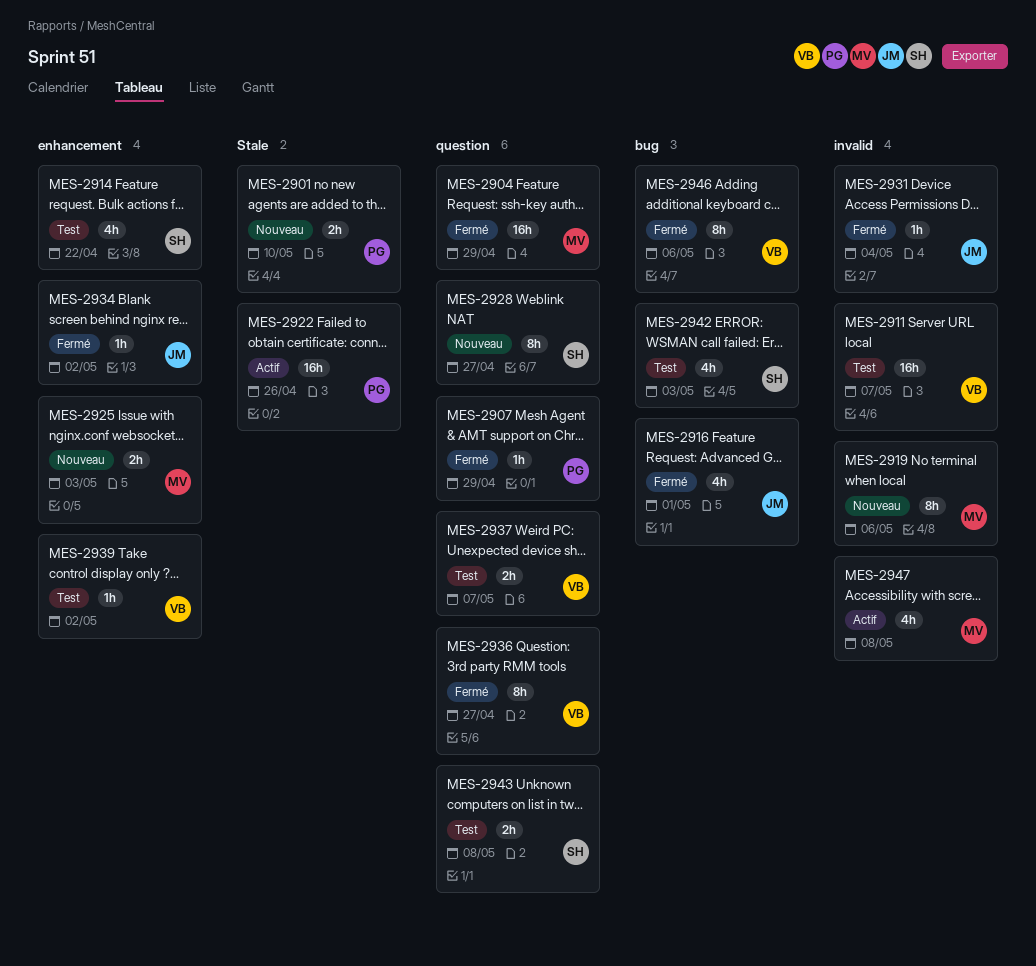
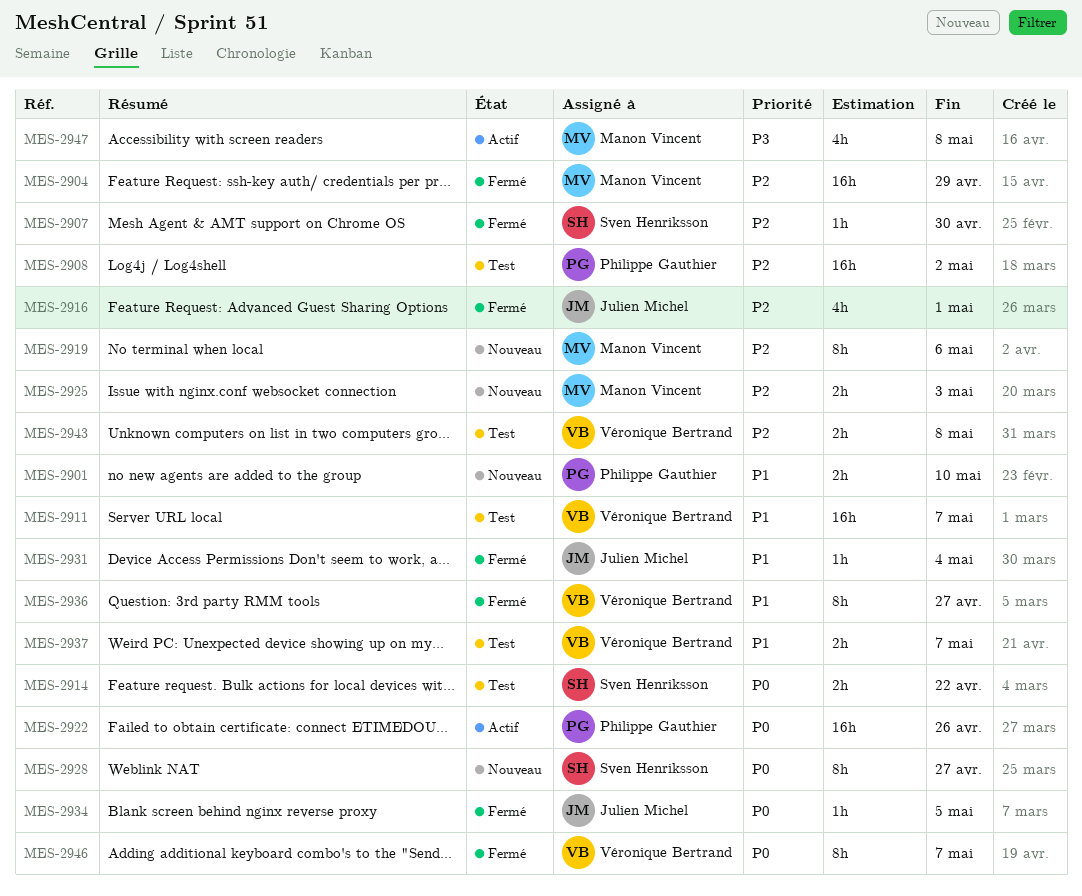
MES-2907, owner: Philippe Gauthier -> Sven Henriksson
MES-2907, due: Apr 29 -> Apr 30
MES-2908: none -> present
MES-2914, estimate: 4h -> 2h
MES-2934, due: May 2 -> May 5
MES-2939: present -> none
MES-2942: present -> none
MES-2943, owner: Sven Henriksson -> Véronique Bertrand
MES-2946, due: May 6 -> May 7

